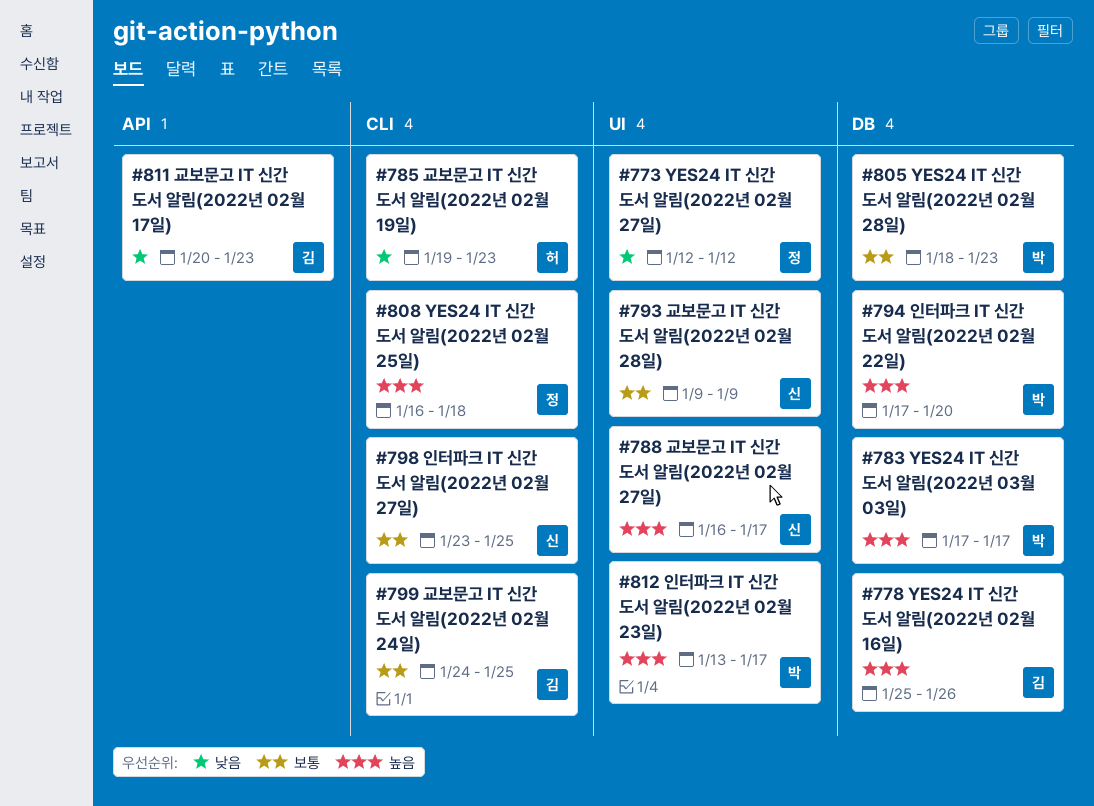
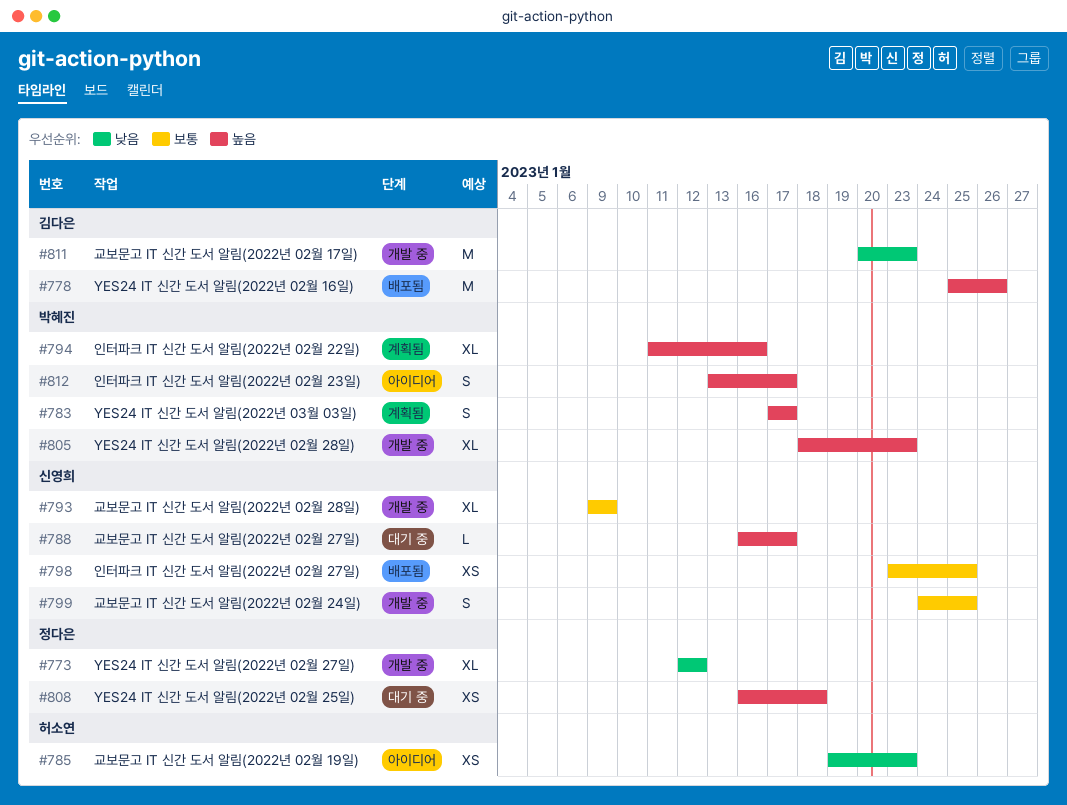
#794, start: Jan 17 -> Jan 11
#794, due: Jan 20 -> Jan 16
#799, owner: 김다은 -> 신영희
#805, priority: 보통 -> 높음

